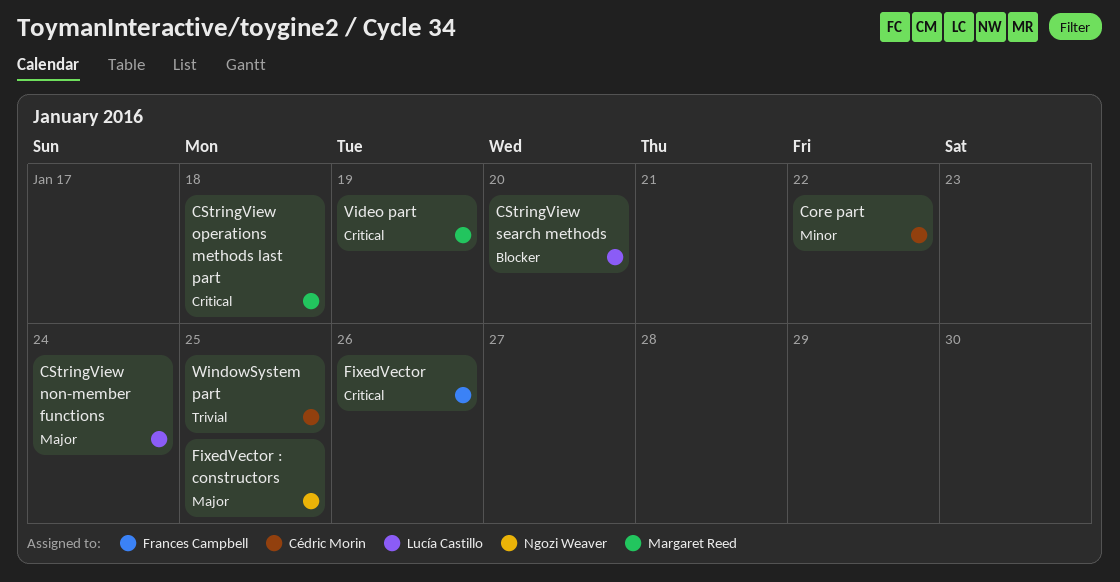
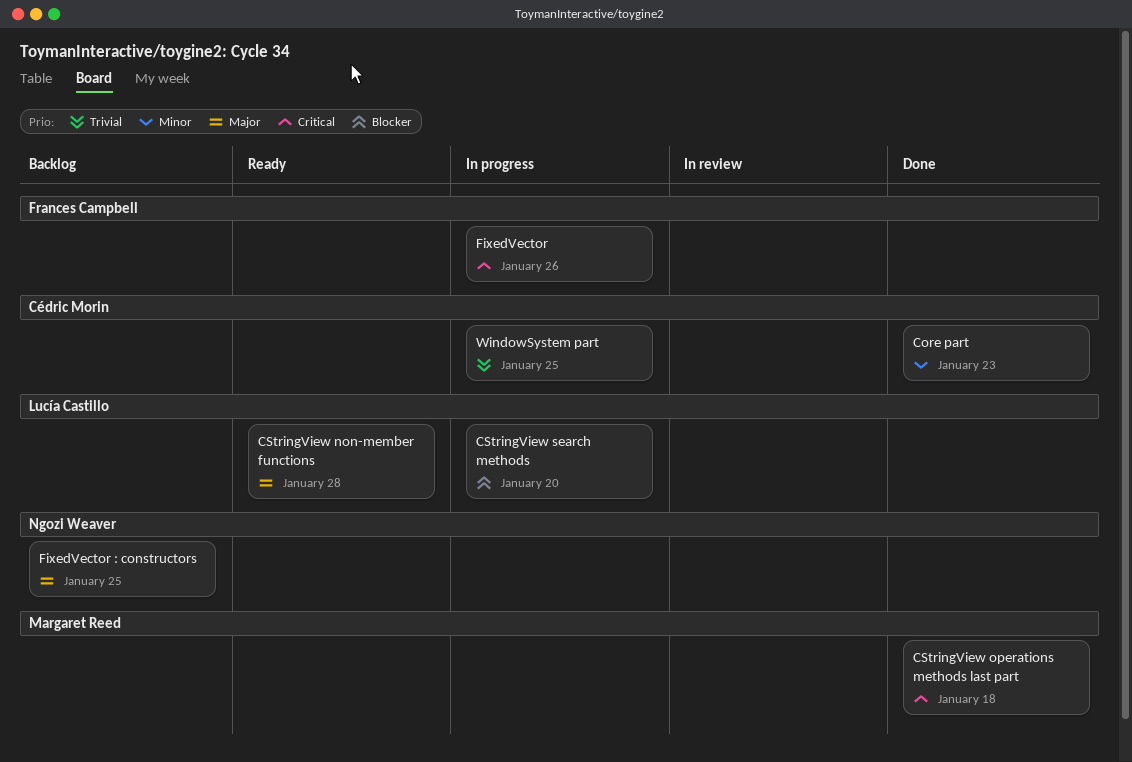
Core part, due: Jan 22 -> Jan 23
CStringView non-member functions, due: Jan 24 -> Jan 28
Video part: present -> none

